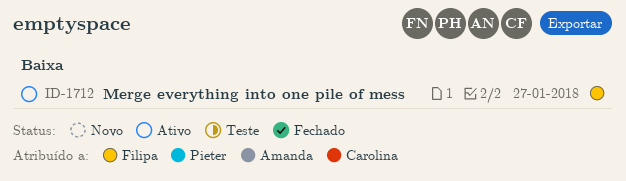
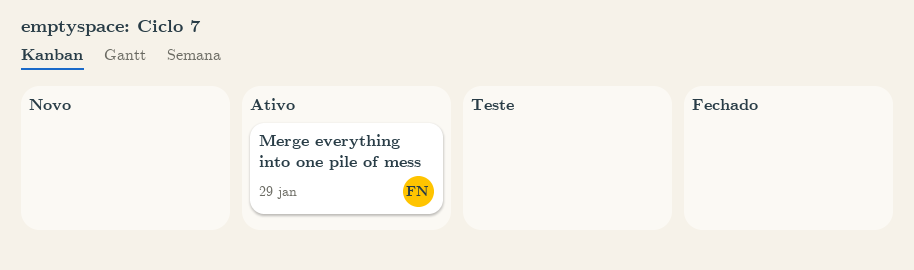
Merge everything into one pile of mess, due: Jan 27 -> Jan 29

